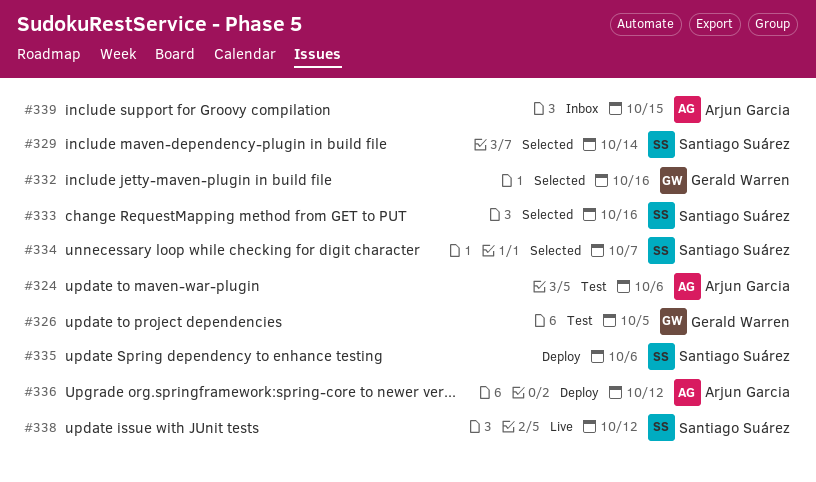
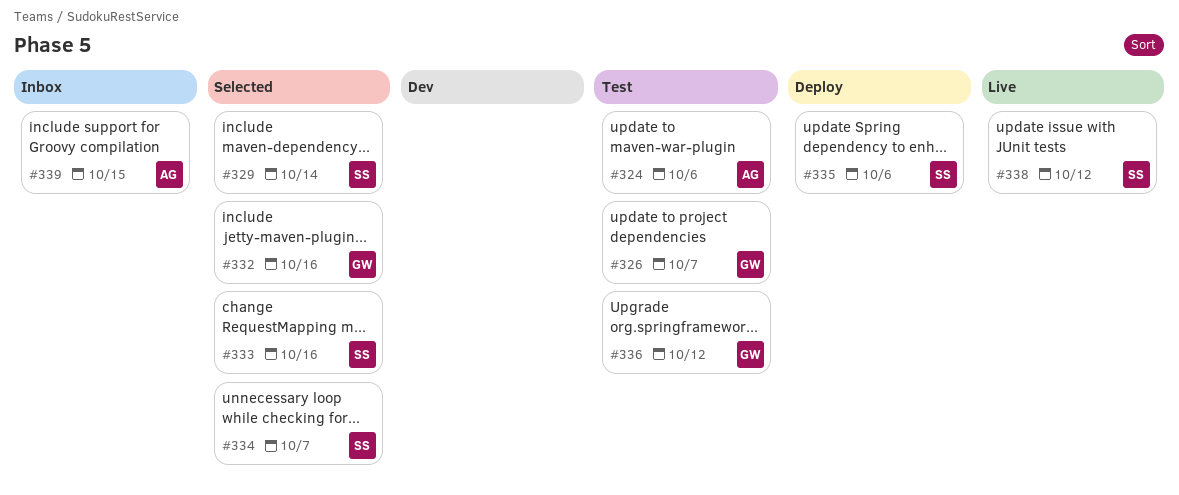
#326, due: Oct 5 -> Oct 7
#336, status: Deploy -> Test
#336, owner: Arjun Garcia -> Gerald Warren

